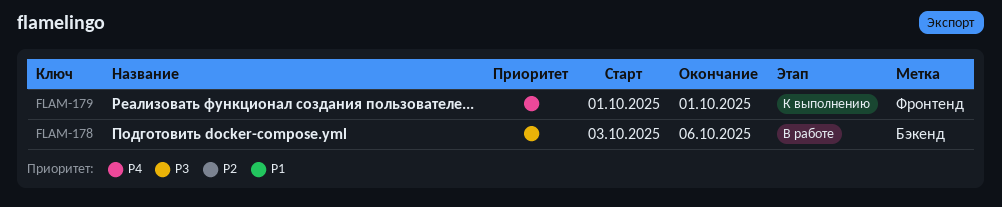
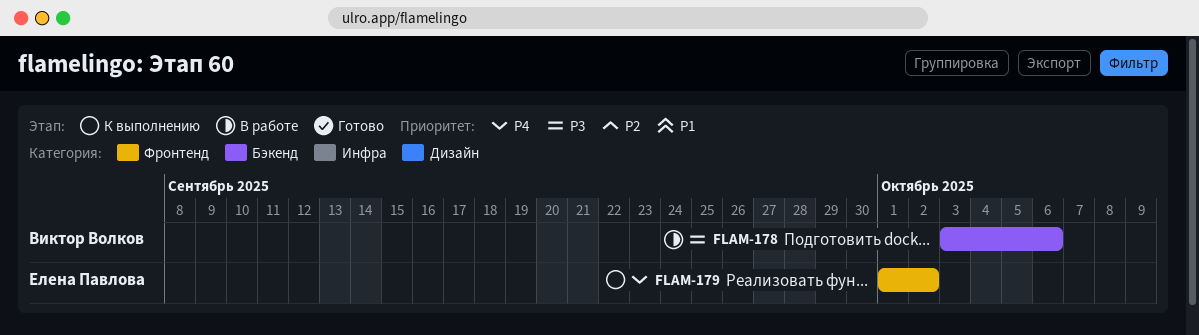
FLAM-179, due: Oct 1 -> Oct 2

